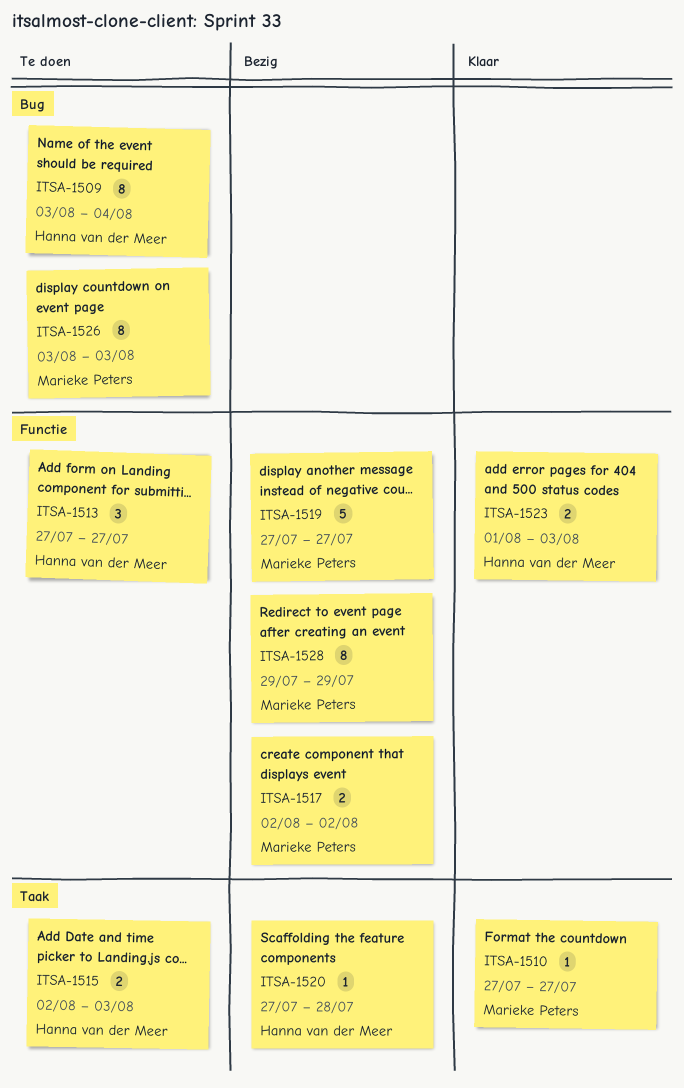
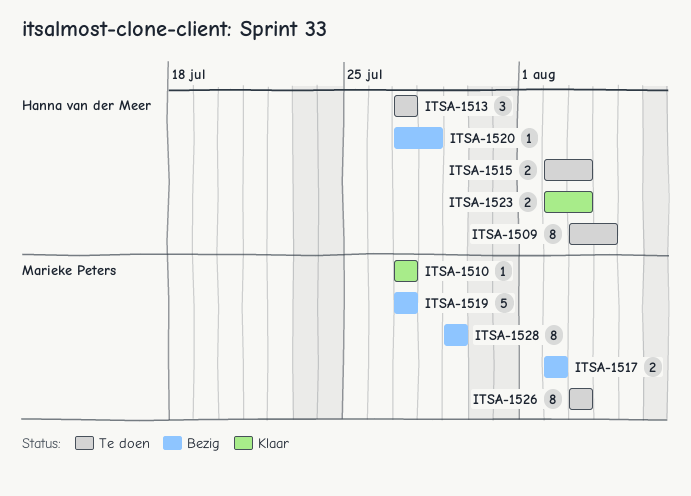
ITSA-1523, start: Aug 1 -> Aug 2

